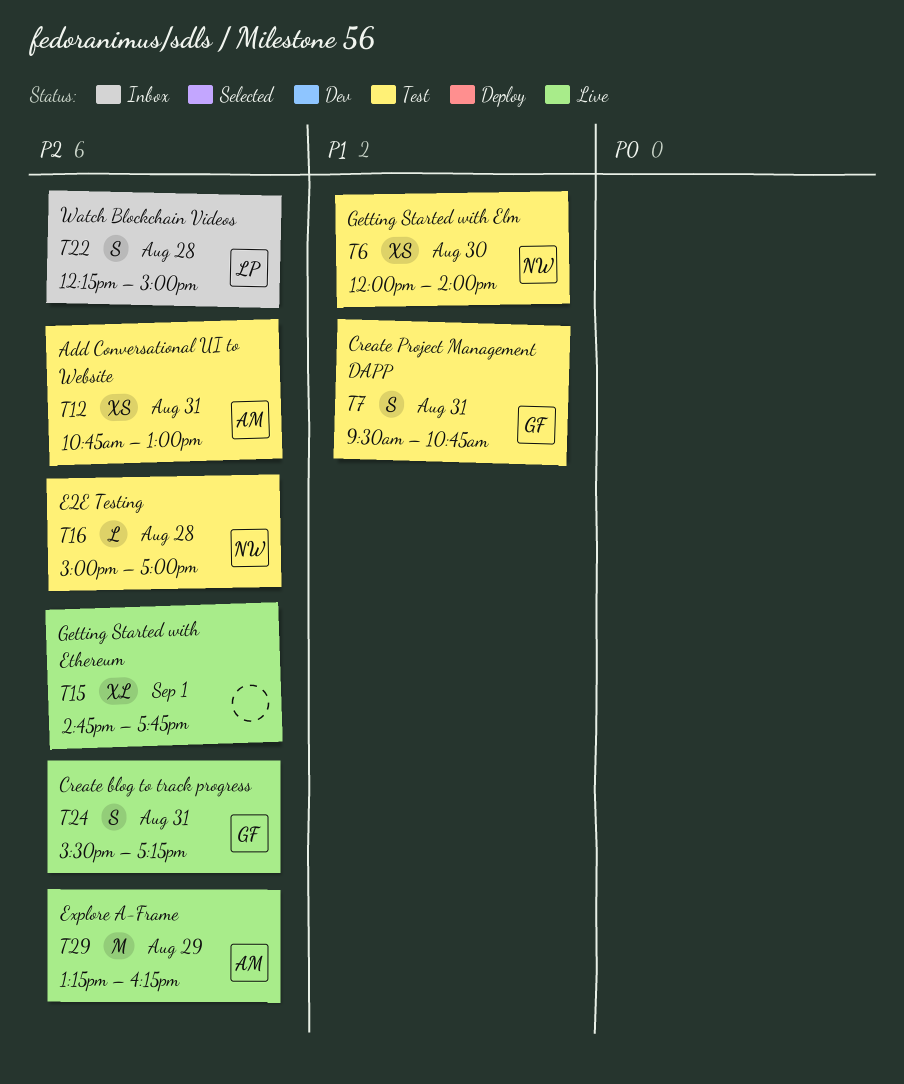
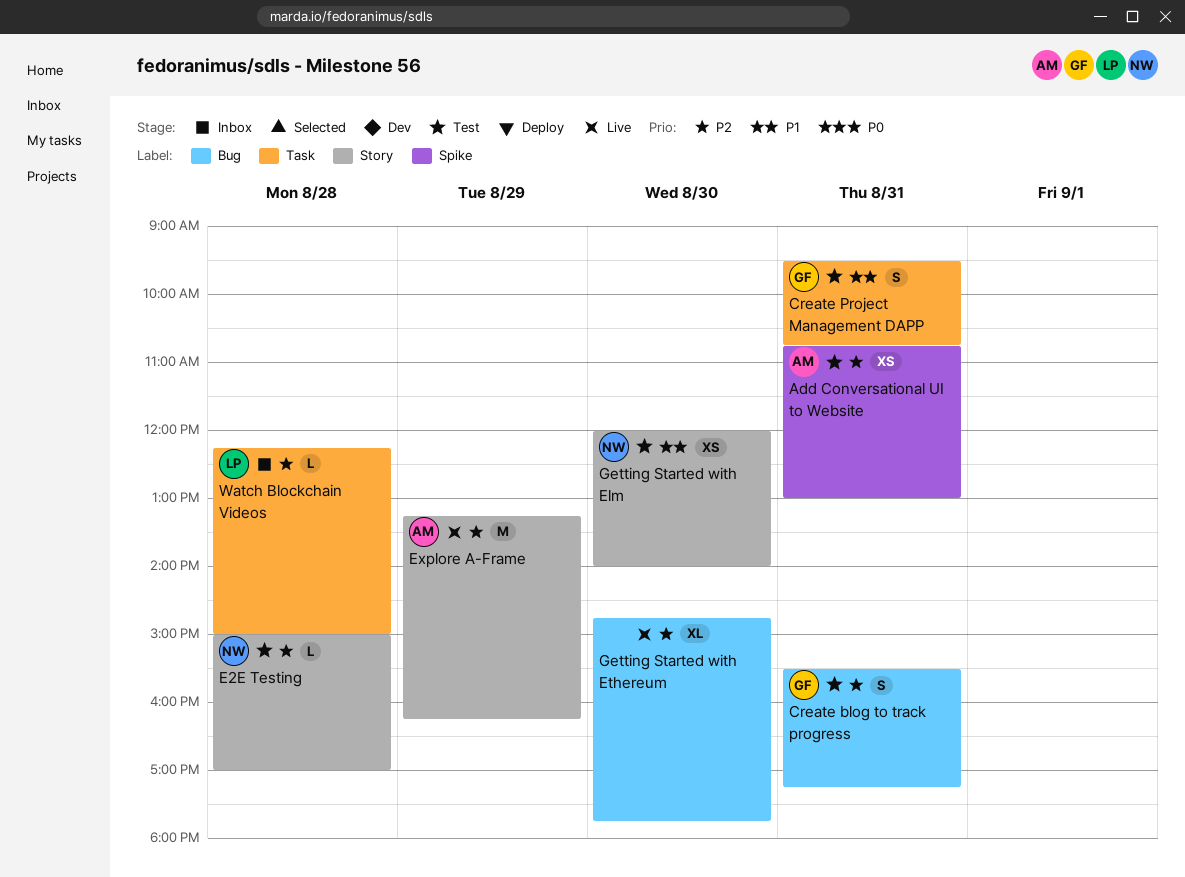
Create blog to track progress, status: Live -> Test
Getting Started with Ethereum, day: Sep 1 -> Aug 30
Watch Blockchain Videos, estimate: S -> L

